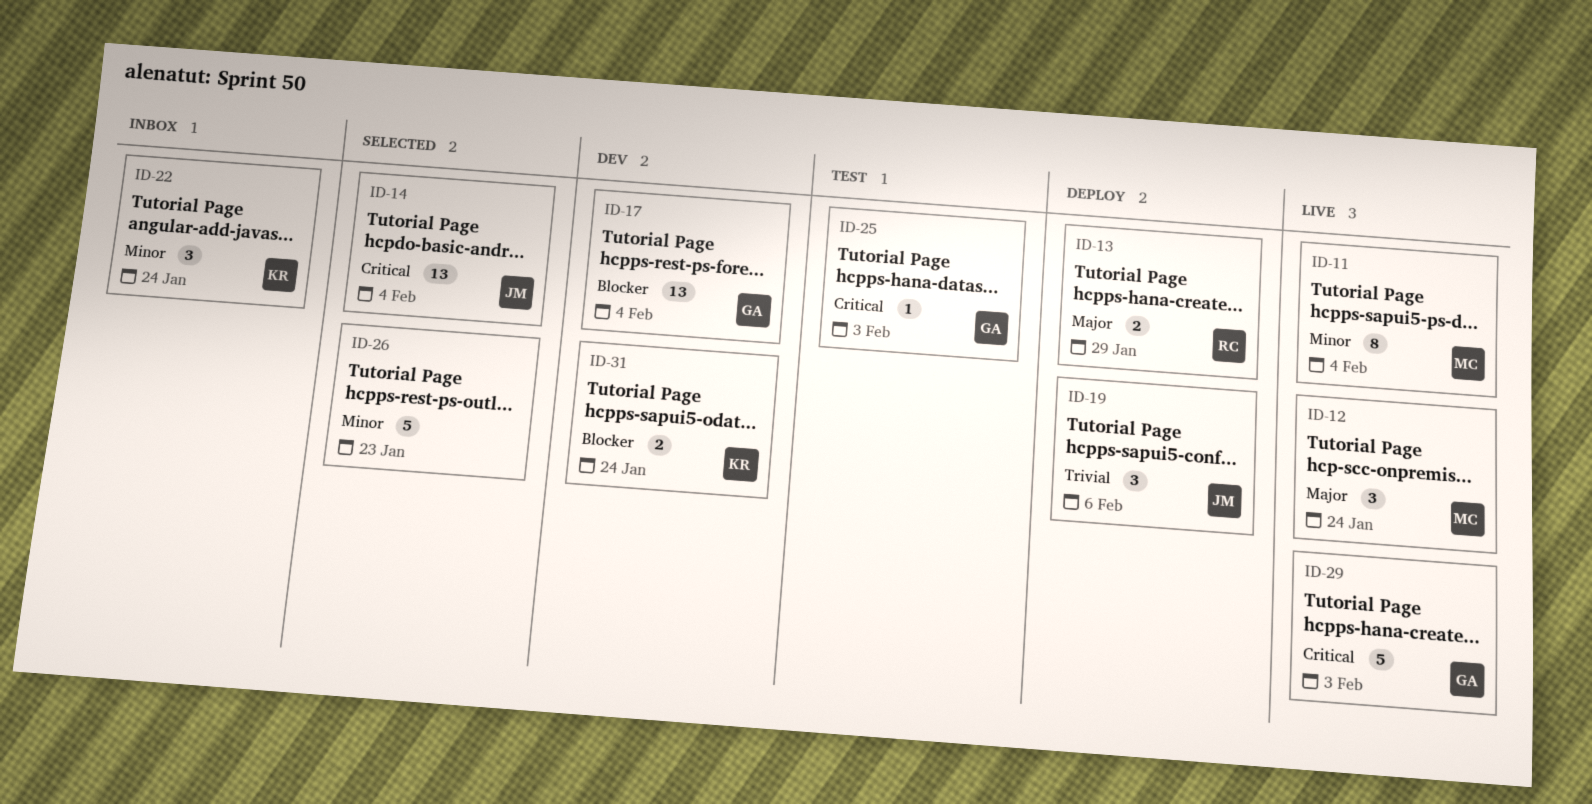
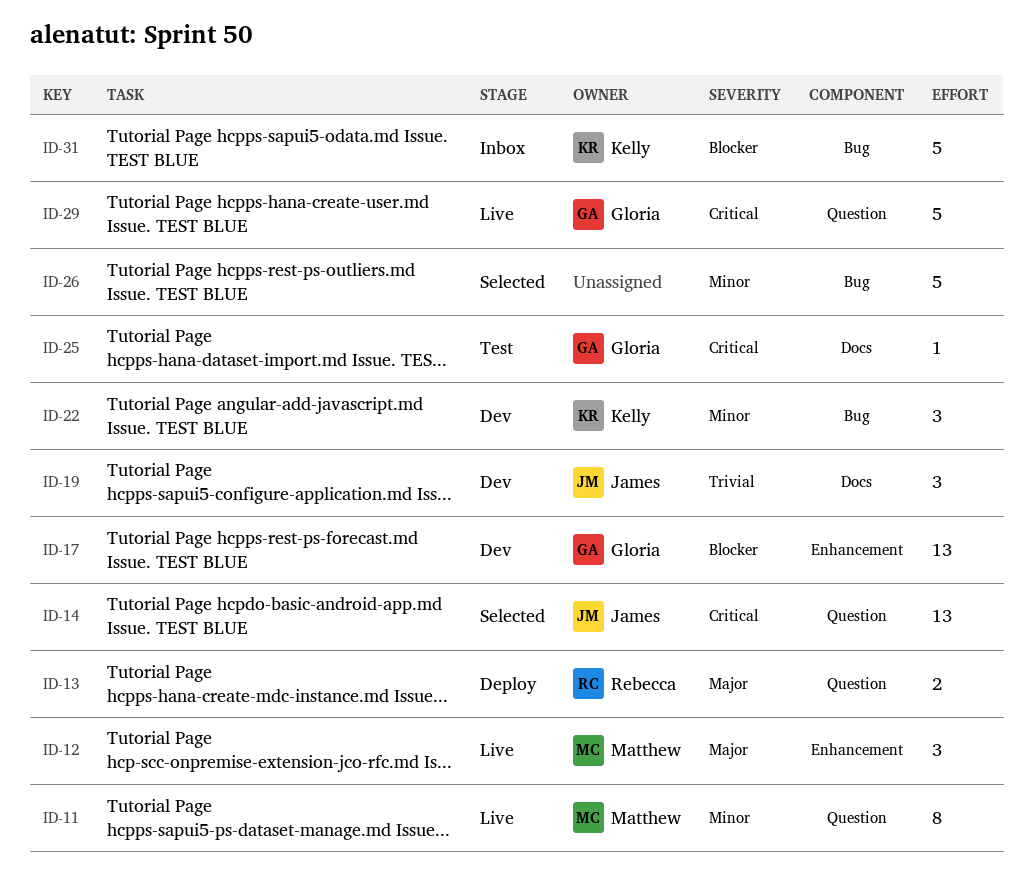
ID-19, status: Deploy -> Dev
ID-22, status: Inbox -> Dev
ID-31, status: Dev -> Inbox
ID-31, estimate: 2 -> 5

